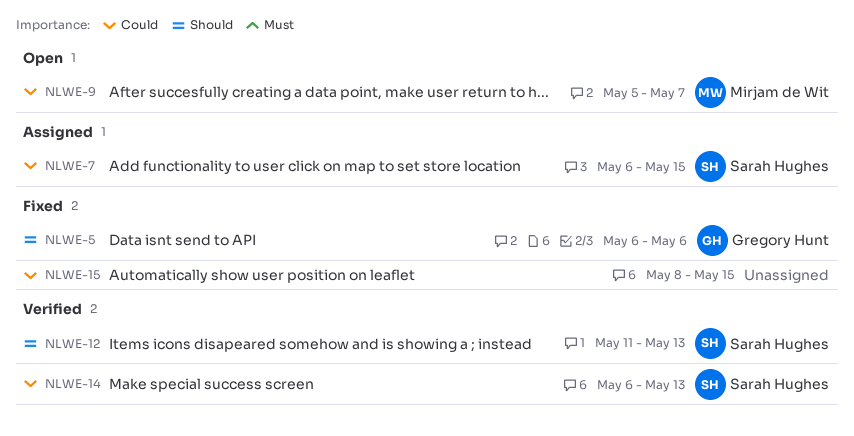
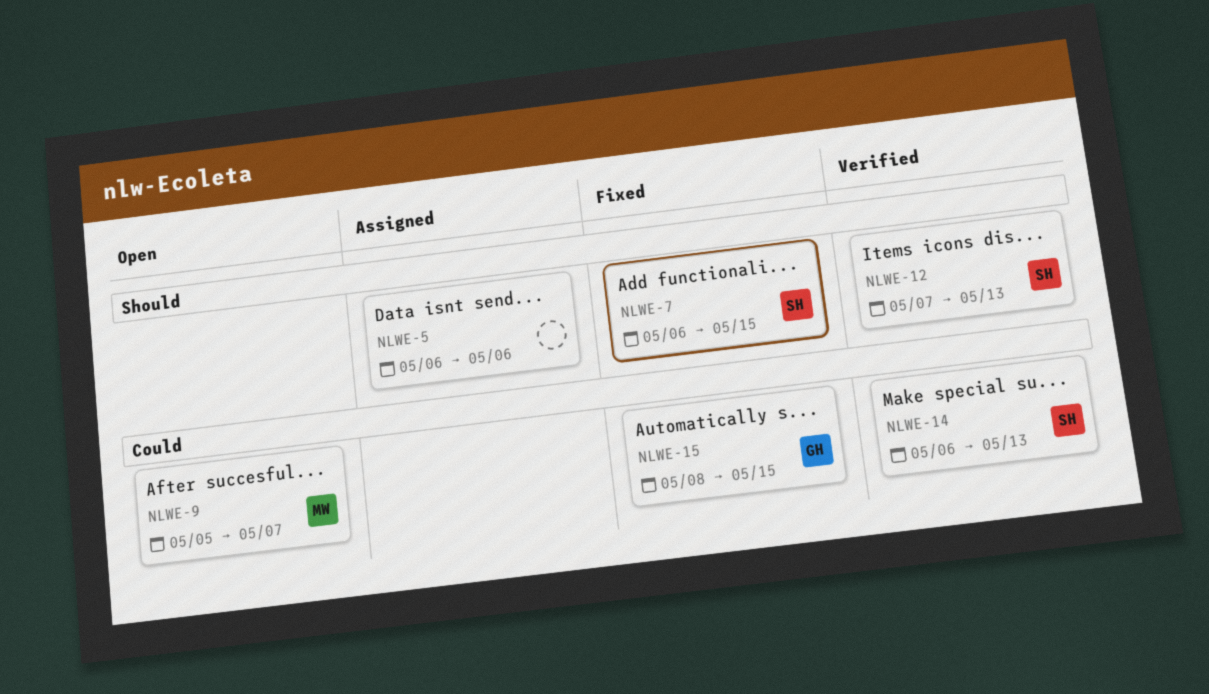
NLWE-5, status: Fixed -> Assigned
NLWE-5, owner: Gregory Hunt -> none
NLWE-7, status: Assigned -> Fixed
NLWE-7, priority: Could -> Should
NLWE-12, start: May 11 -> May 7
NLWE-15, owner: none -> Gregory Hunt

